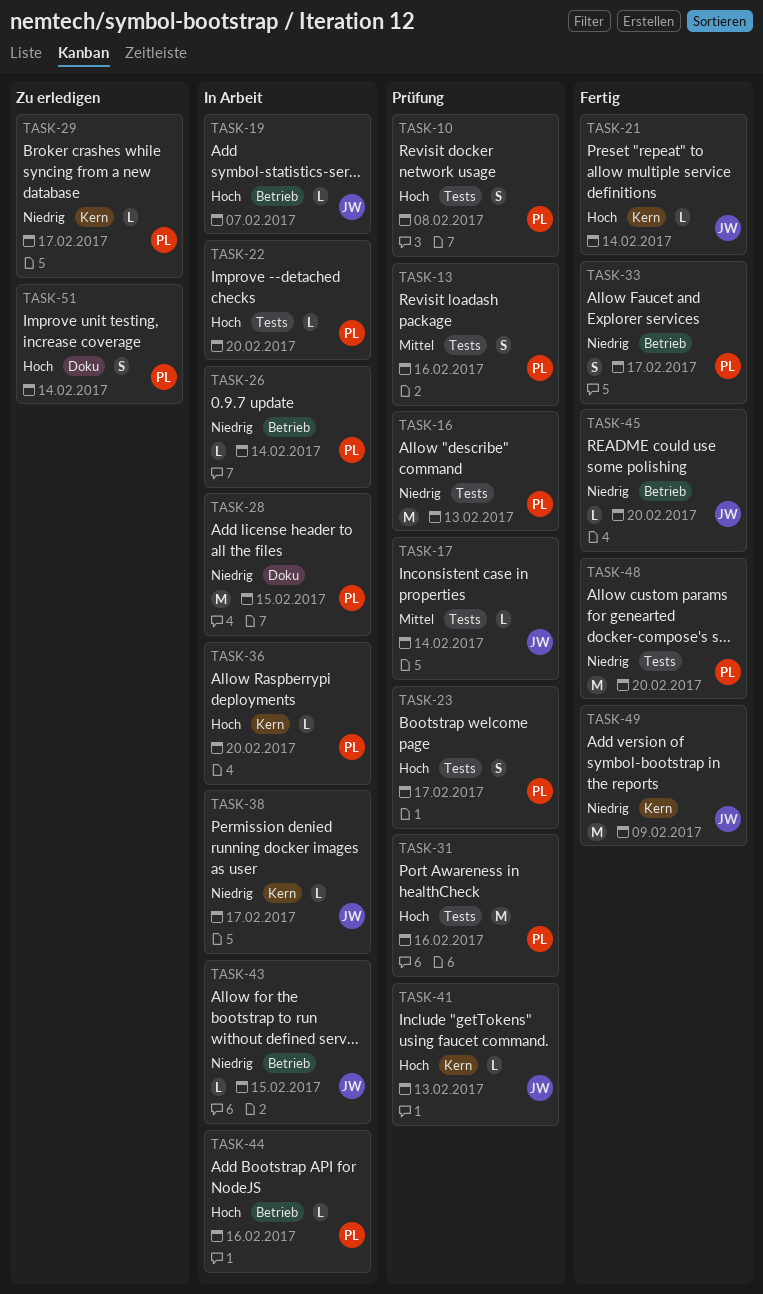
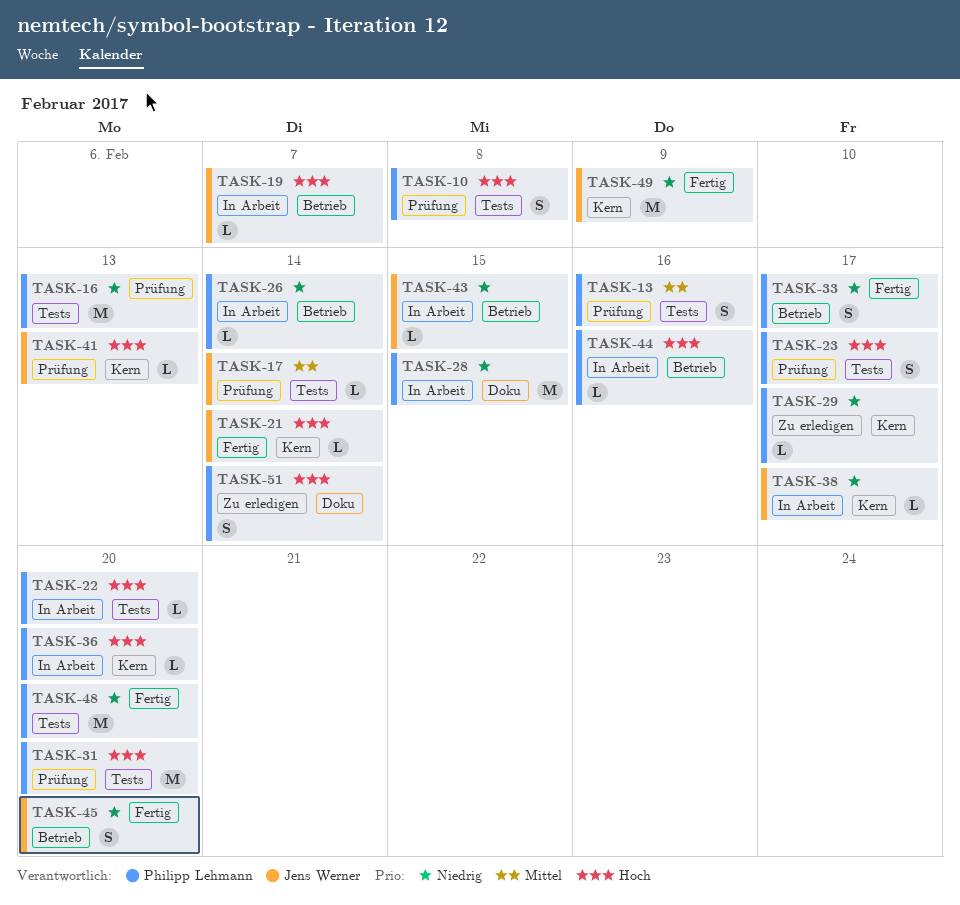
TASK-31, due: Feb 16 -> Feb 20
TASK-45, estimate: L -> S

